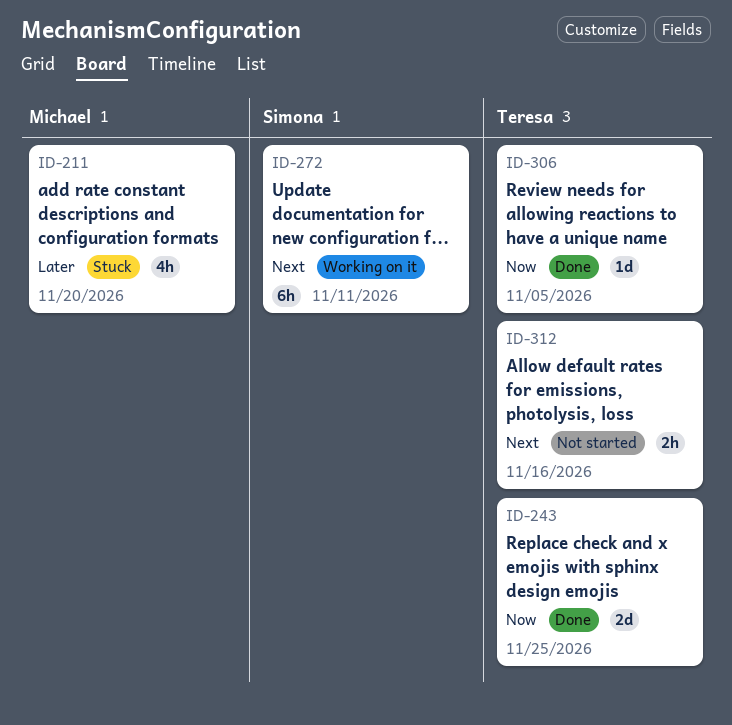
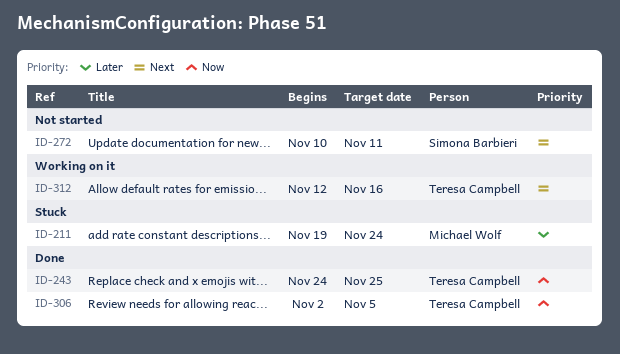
ID-211, due: Nov 20 -> Nov 24
ID-272, status: Working on it -> Not started
ID-312, status: Not started -> Working on it

